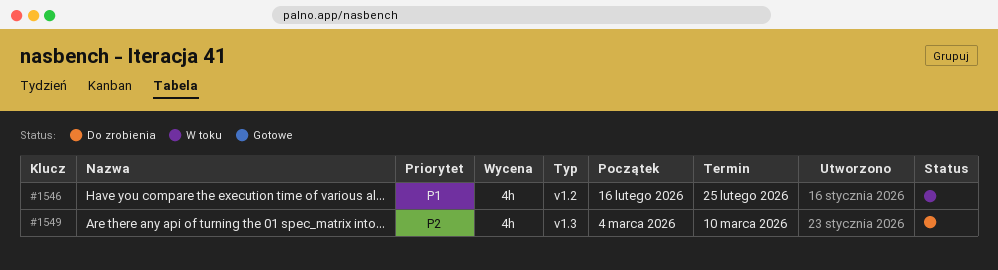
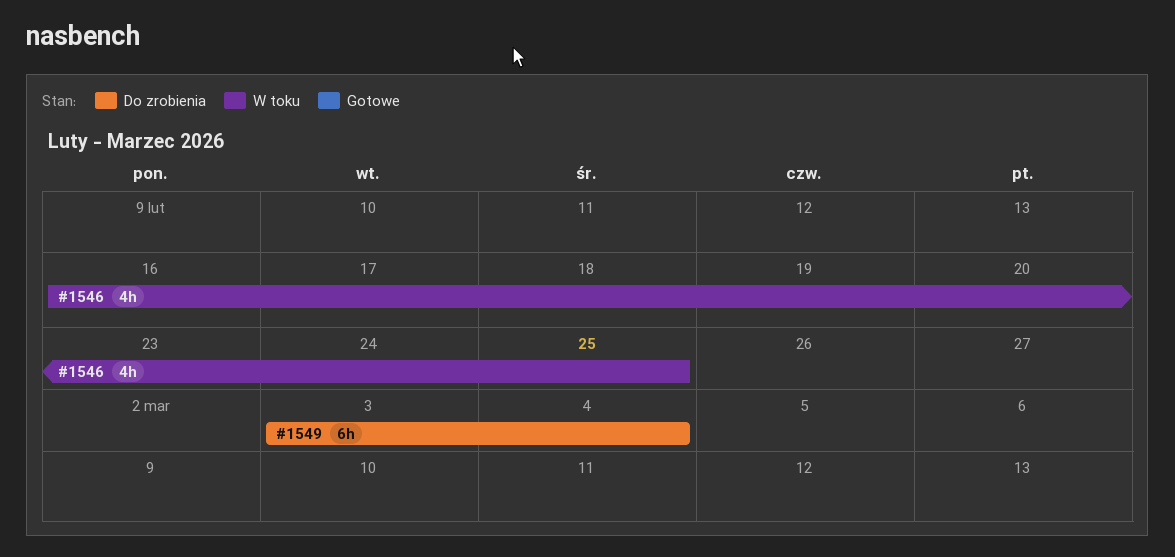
#1549, estimate: 4h -> 6h
#1549, start: Mar 4 -> Mar 3
#1549, due: Mar 10 -> Mar 4

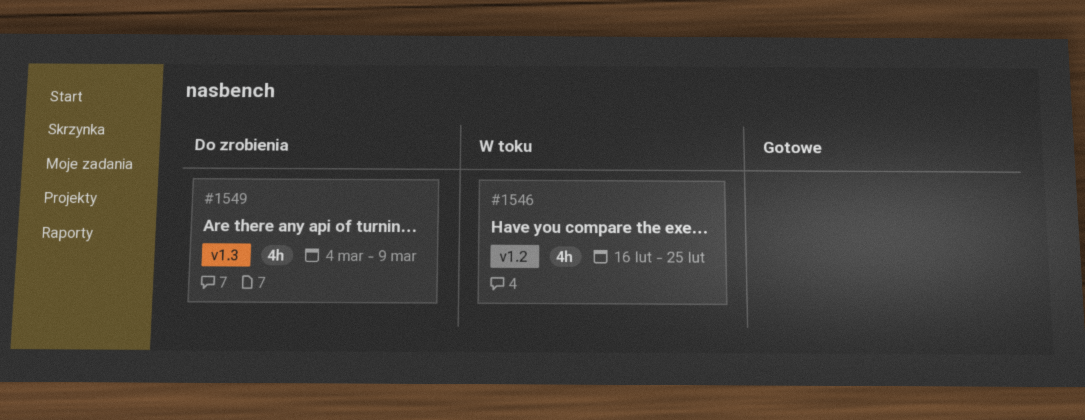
#1549, estimate: 6h -> 4h
#1549, start: Mar 3 -> Mar 4
#1549, due: Mar 4 -> Mar 9

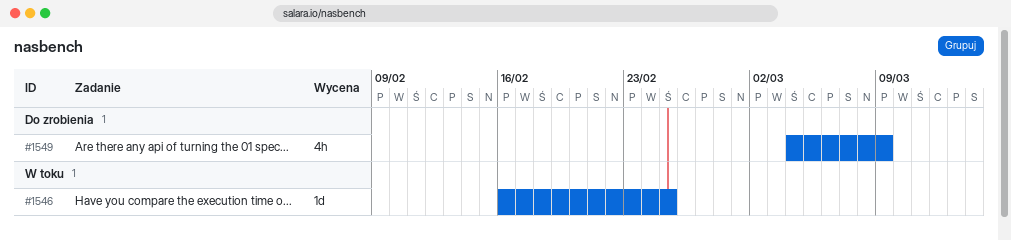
#1546, estimate: 4h -> 1d

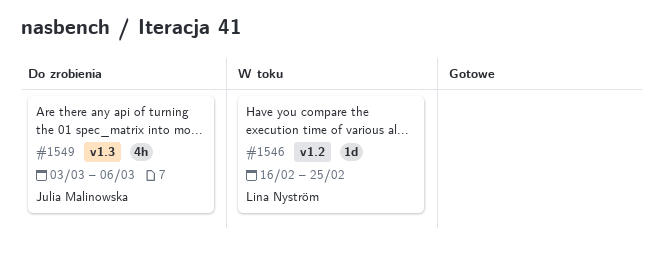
#1549, start: Mar 4 -> Mar 3
#1549, due: Mar 9 -> Mar 6

